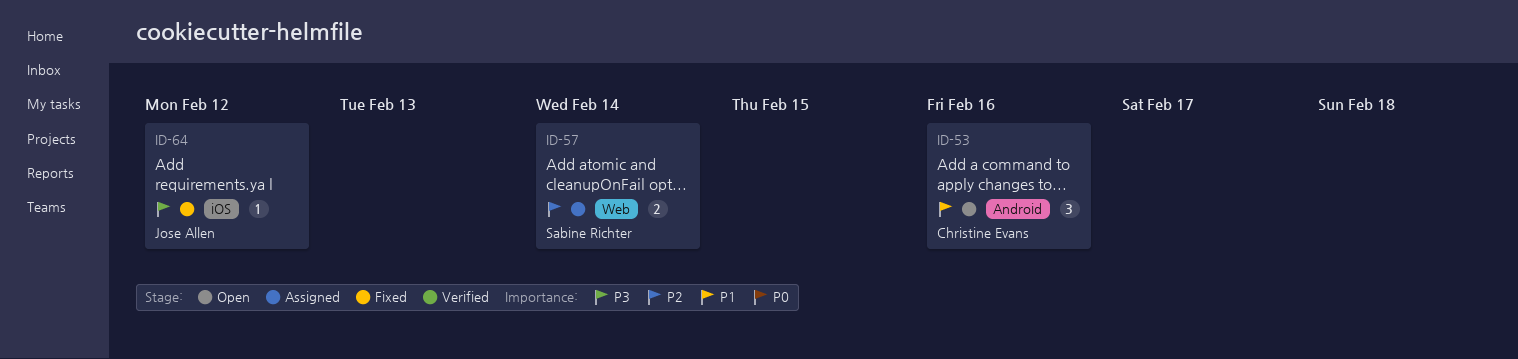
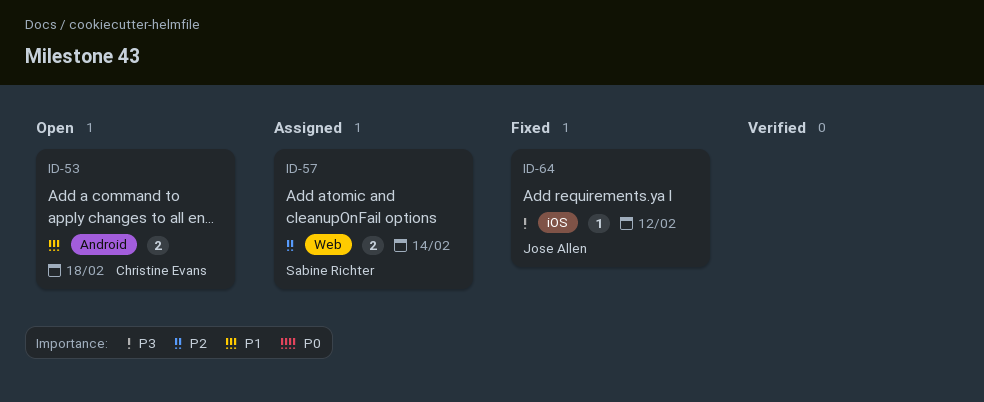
ID-53, estimate: 3 -> 2
ID-53, due: Feb 16 -> Feb 18

